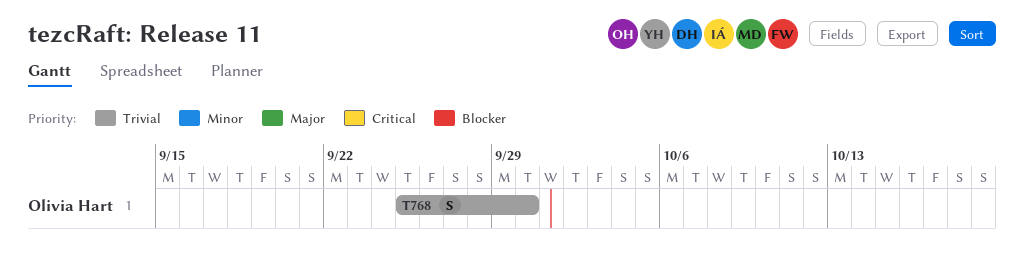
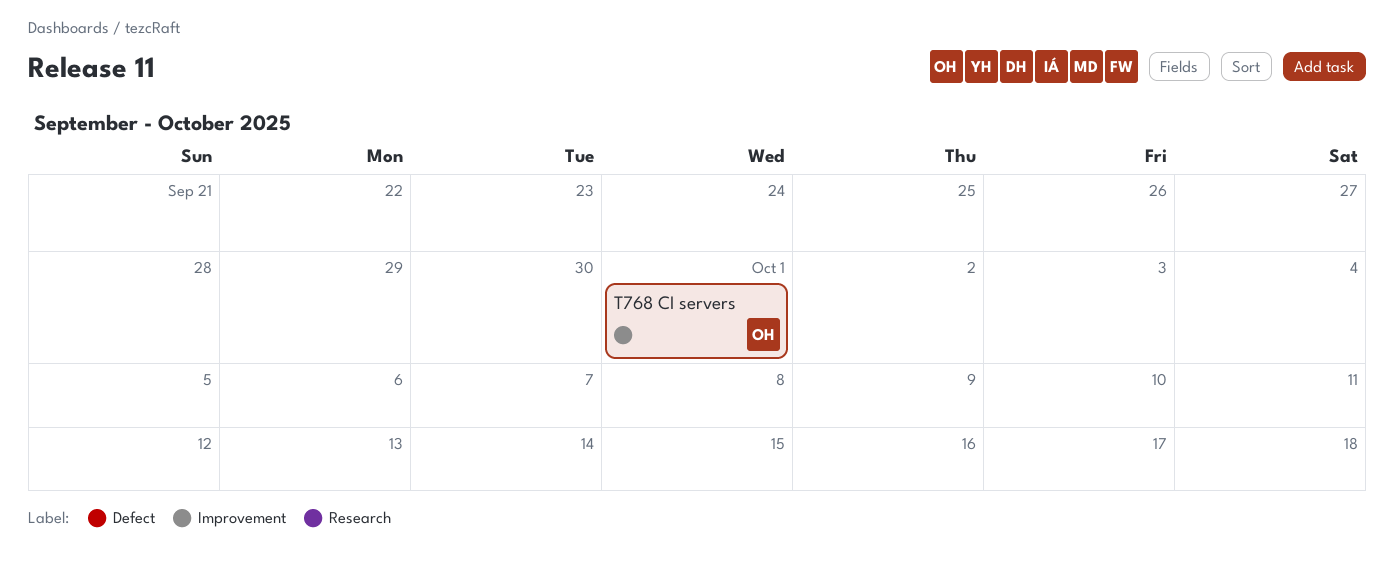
T768, due: Sep 30 -> Oct 1

